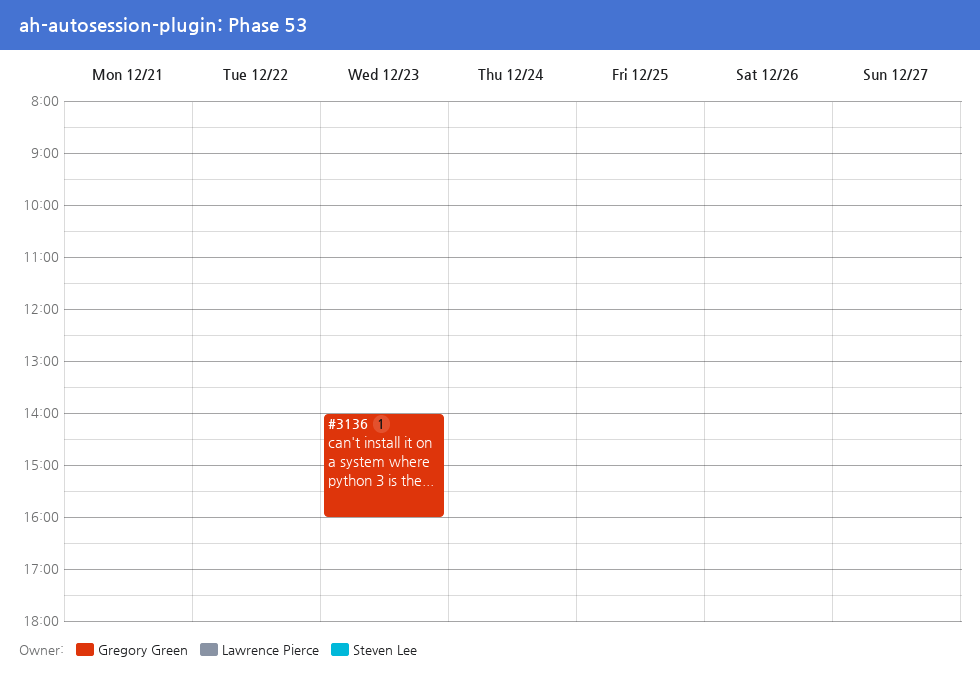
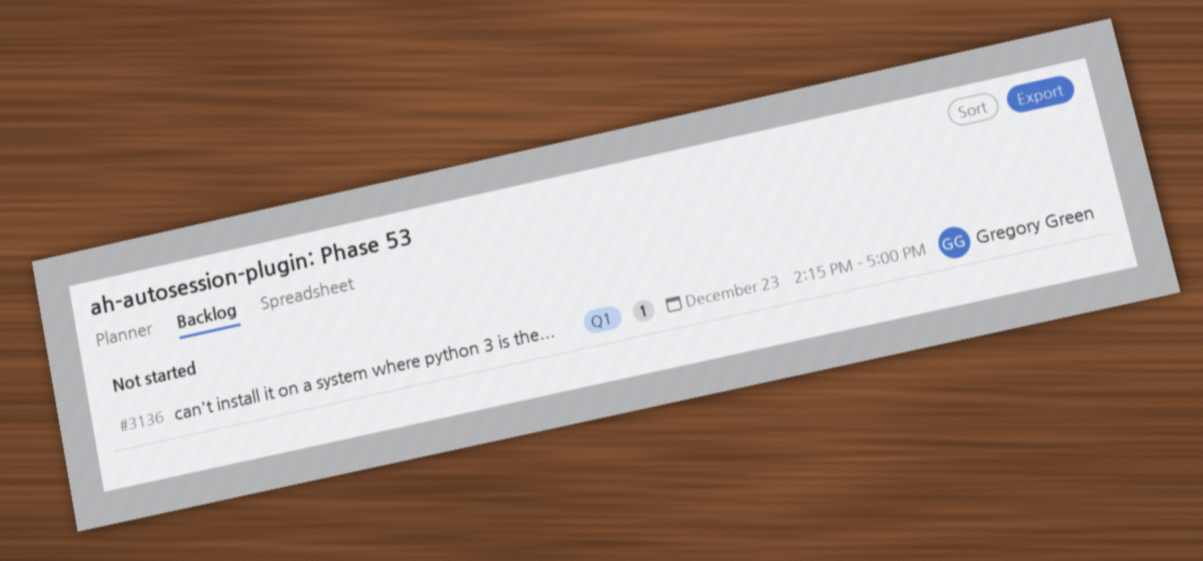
#3136, begins: 14:00 -> 14:15
#3136, ends: 16:00 -> 17:00

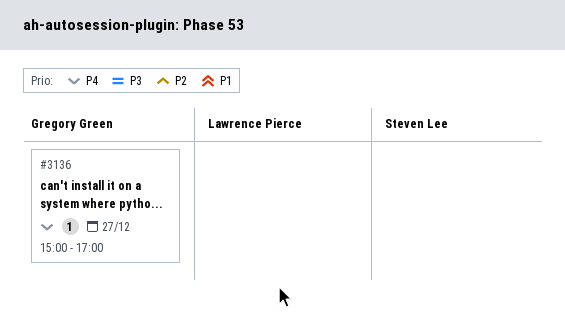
#3136, day: Dec 23 -> Dec 27
#3136, begins: 14:15 -> 15:00

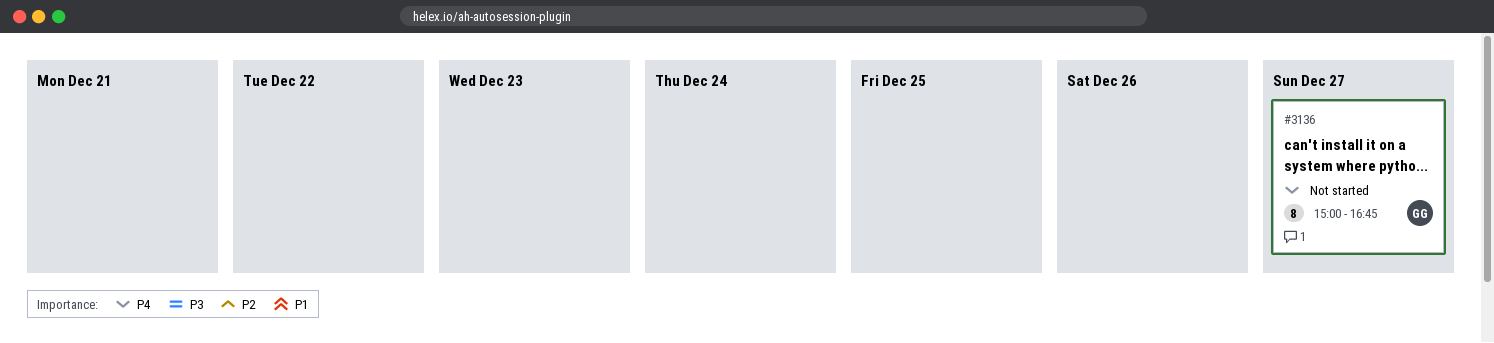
#3136, estimate: 1 -> 8
#3136, ends: 17:00 -> 16:45

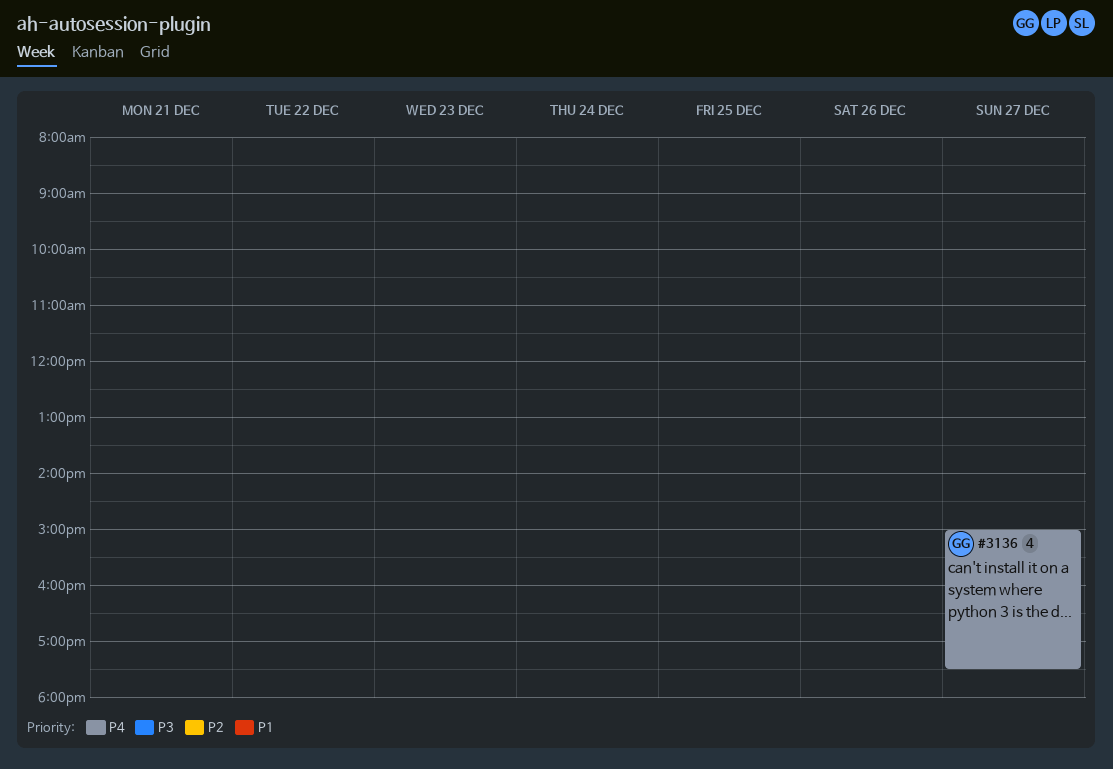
#3136, estimate: 8 -> 4
#3136, ends: 16:45 -> 17:30

